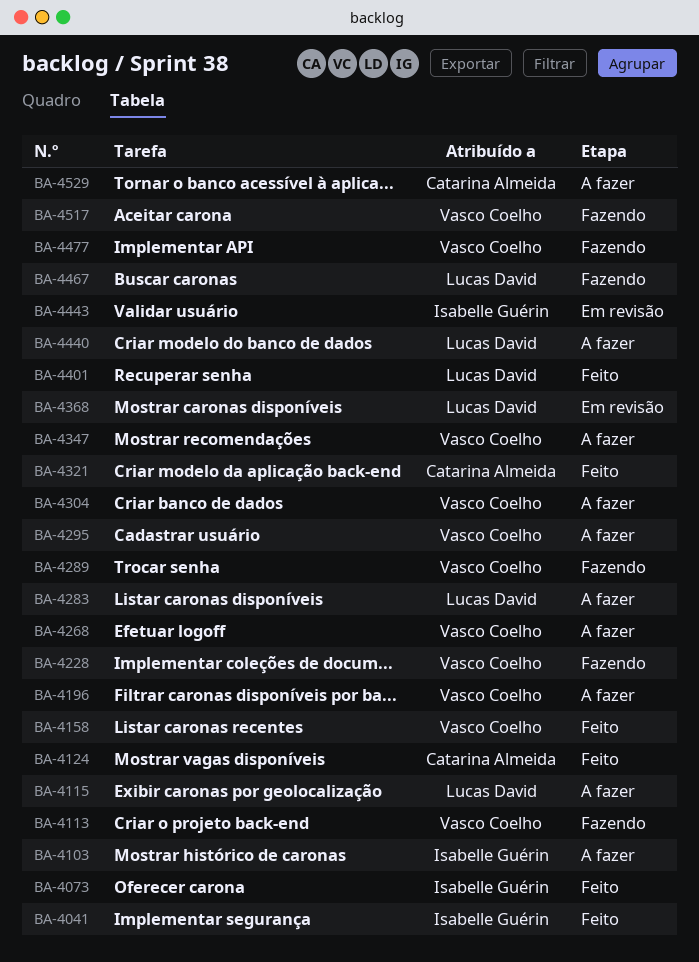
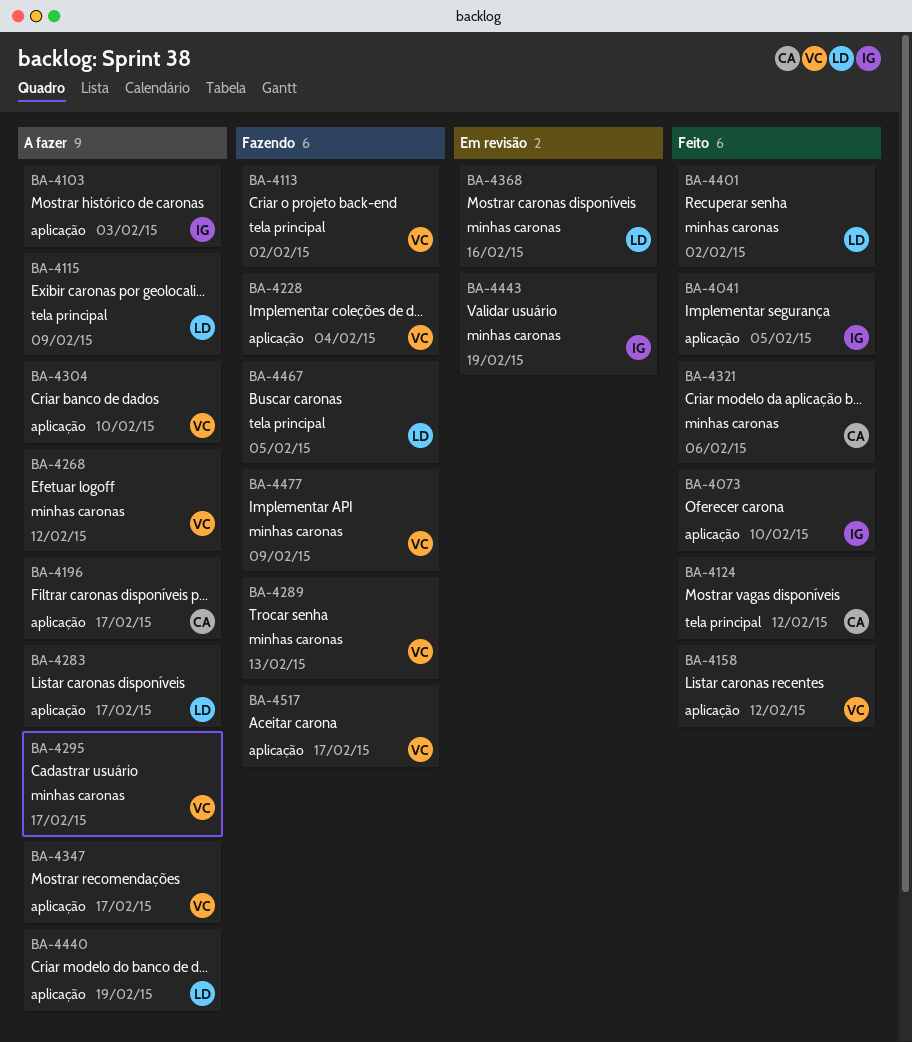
BA-4196, owner: Vasco Coelho -> Catarina Almeida
BA-4529: present -> none

